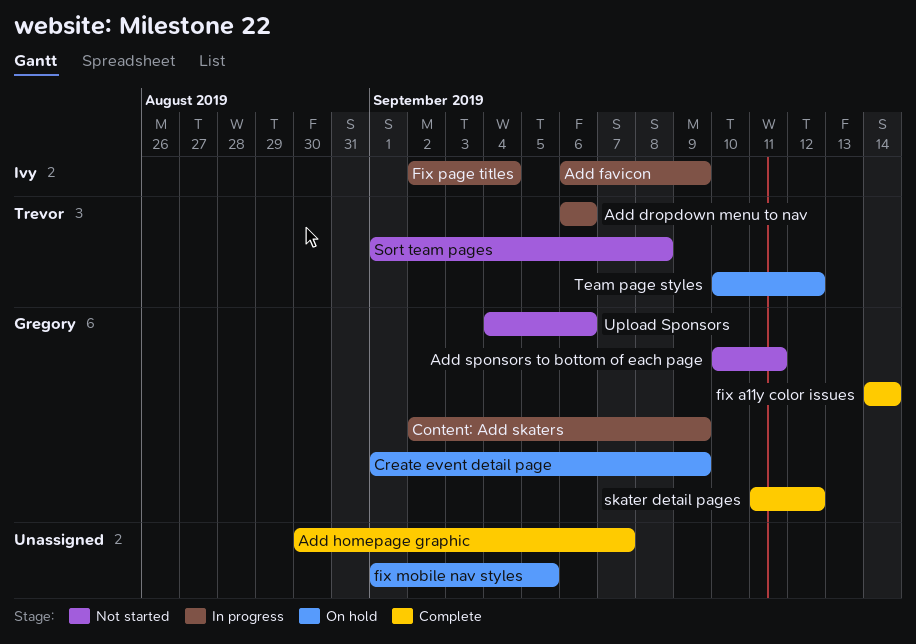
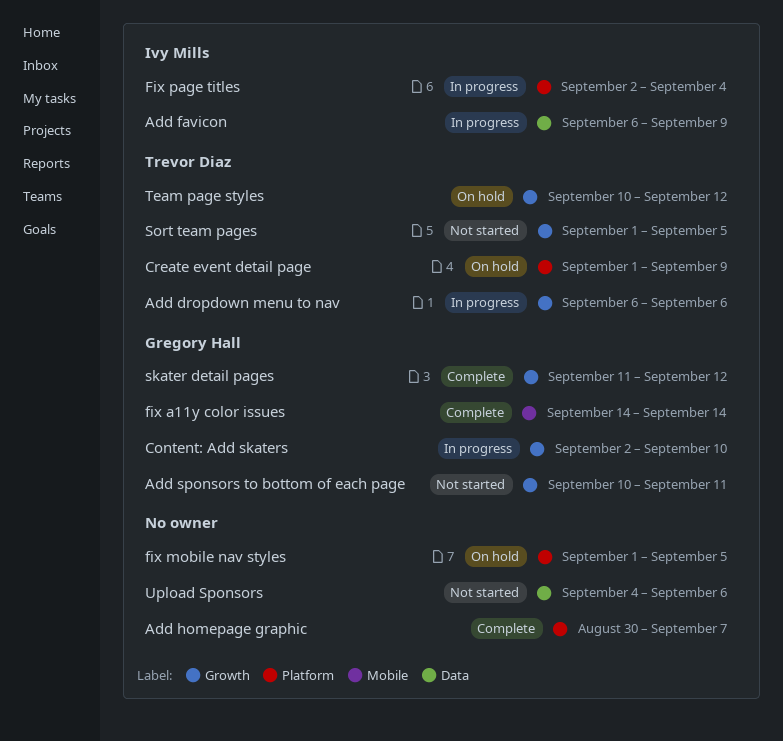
Content: Add skaters, due: Sep 9 -> Sep 10
Create event detail page, owner: Gregory Hall -> Trevor Diaz
Sort team pages, due: Sep 8 -> Sep 5
Upload Sponsors, owner: Gregory Hall -> none

